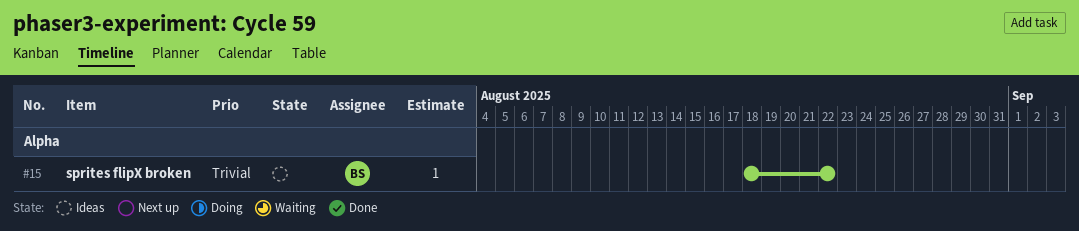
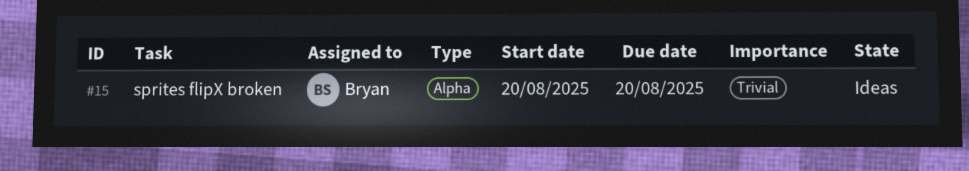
#15, start: Aug 18 -> Aug 20
#15, due: Aug 22 -> Aug 20

